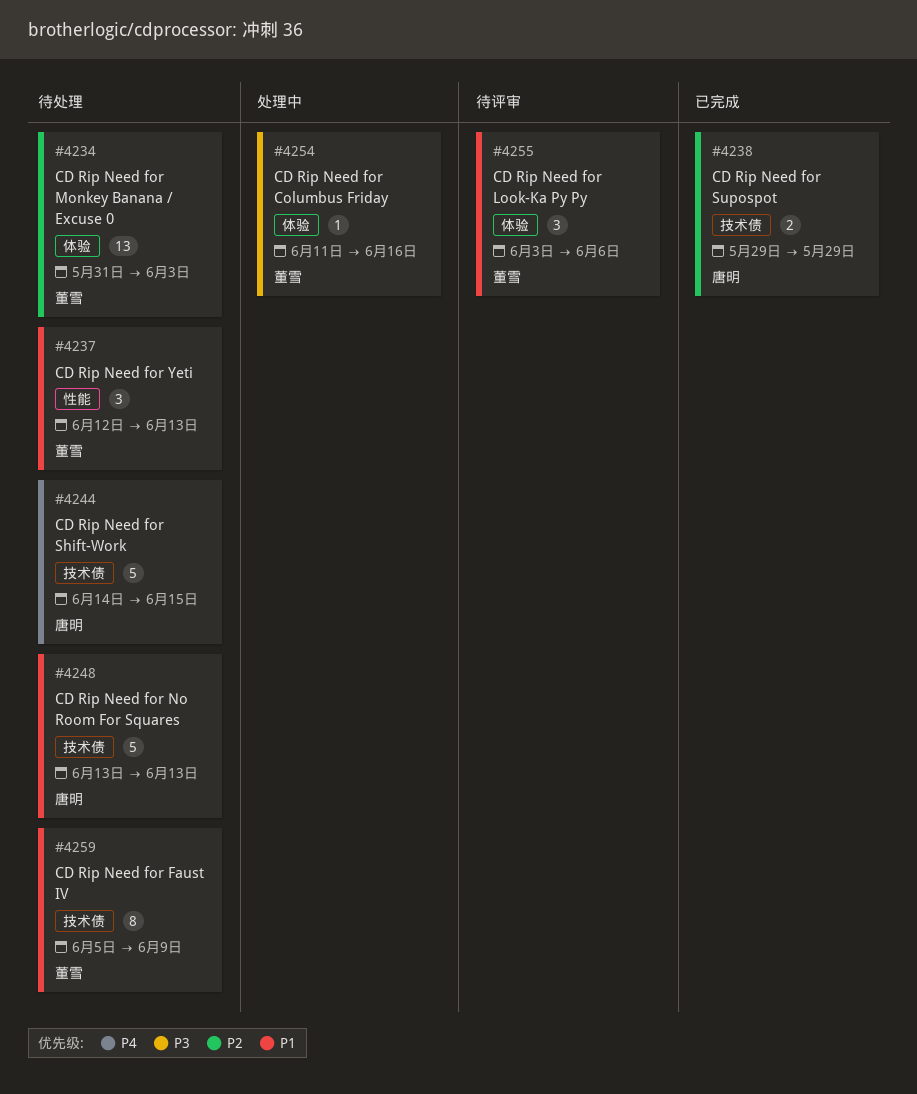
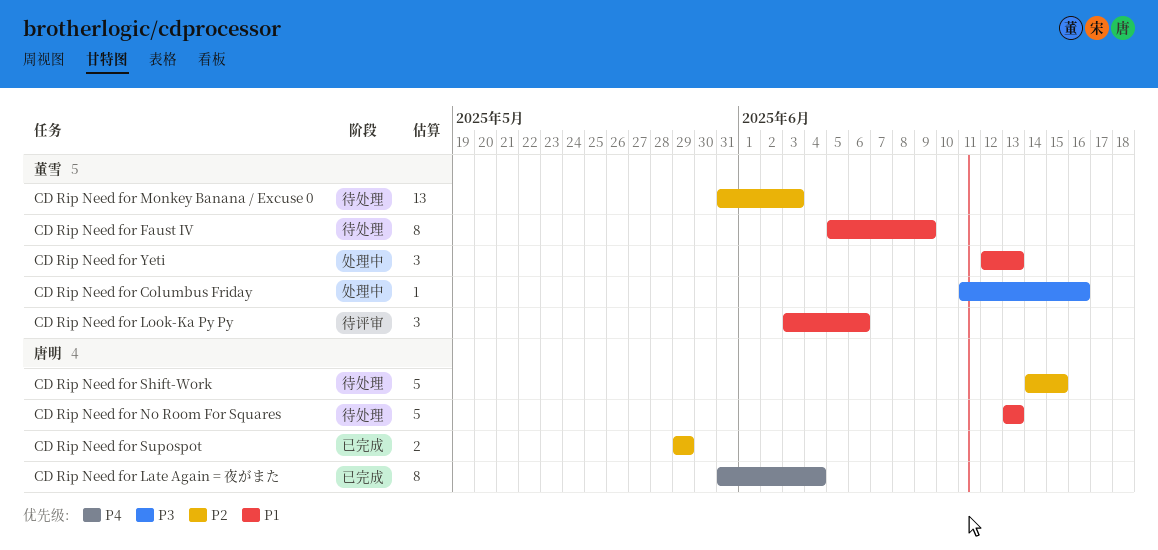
CD Rip Need for Late Again = 夜がまた: none -> present
CD Rip Need for Shift-Work, priority: P4 -> P2
CD Rip Need for Yeti, status: 待处理 -> 处理中

